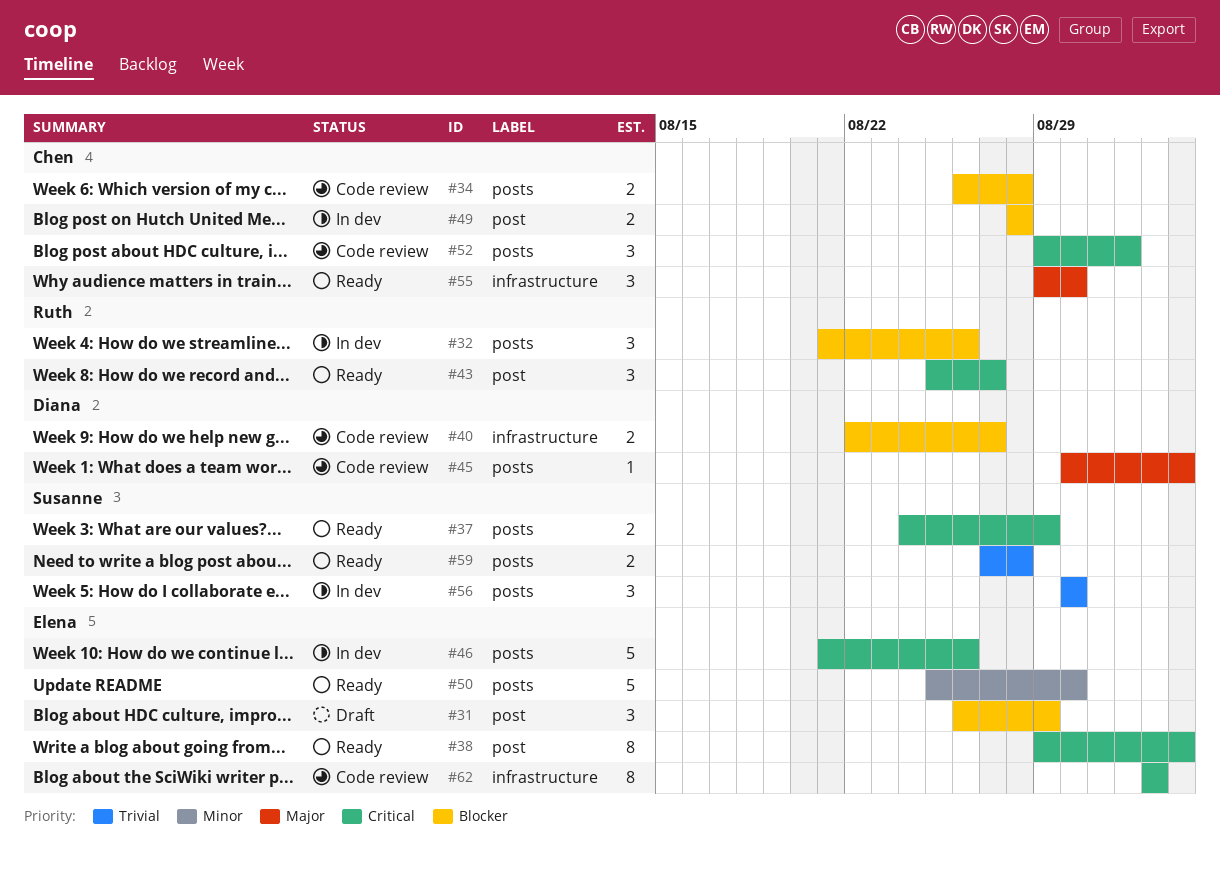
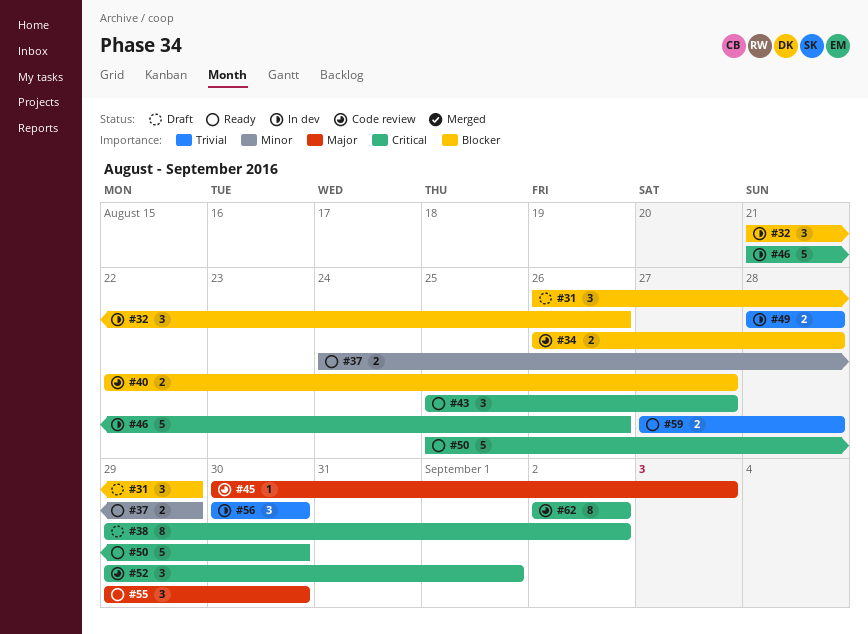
#37, priority: Critical -> Minor
#38, status: Ready -> Draft
#38, due: Sep 3 -> Sep 2
#49, priority: Blocker -> Trivial
#50, priority: Minor -> Critical

